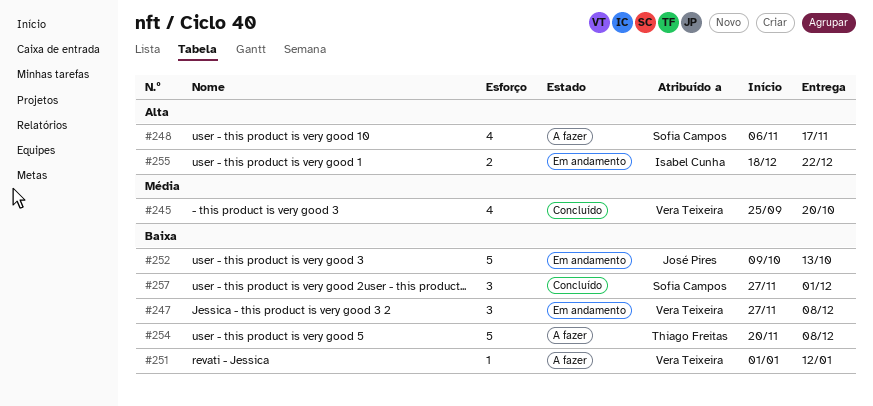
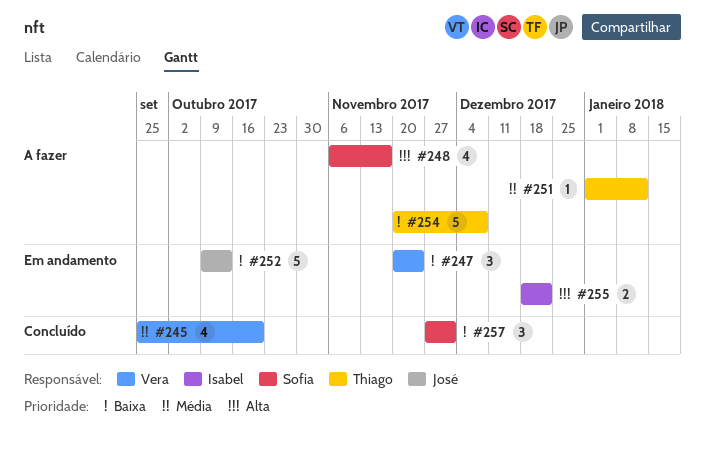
#247, start: Nov 27 -> Nov 20
#247, due: Dec 8 -> Nov 24
#251, owner: Vera Teixeira -> Thiago Freitas
#251, priority: Baixa -> Média

